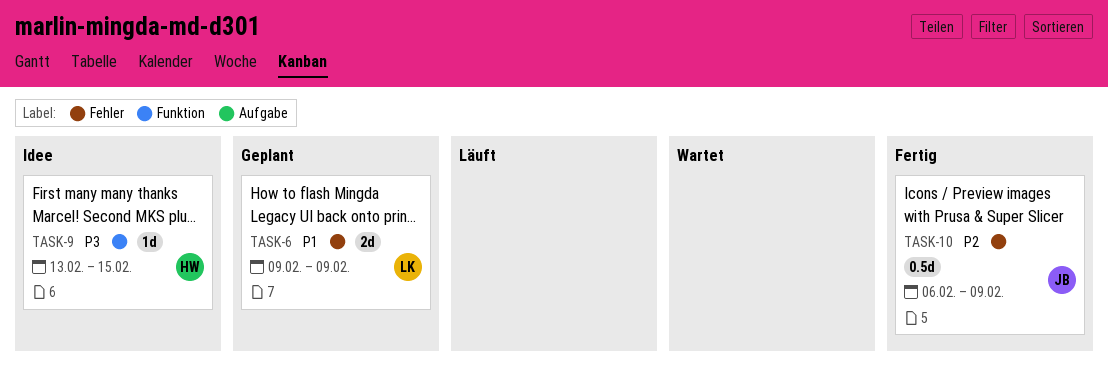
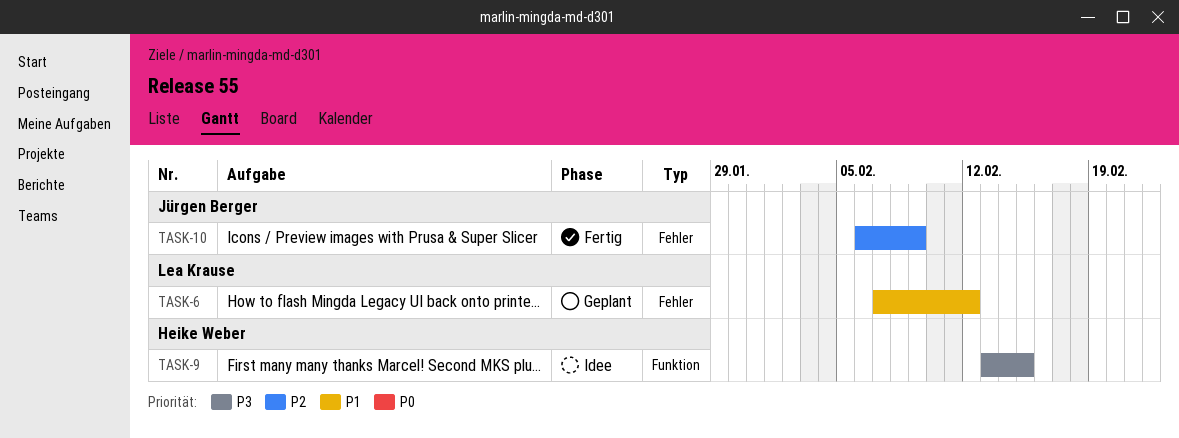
TASK-6, start: Feb 9 -> Feb 7
TASK-6, due: Feb 9 -> Feb 12

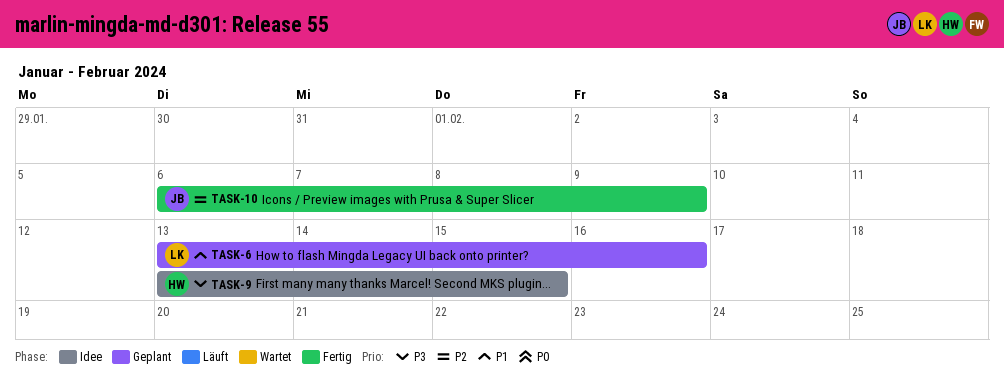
TASK-6, start: Feb 7 -> Feb 13
TASK-6, due: Feb 12 -> Feb 16

